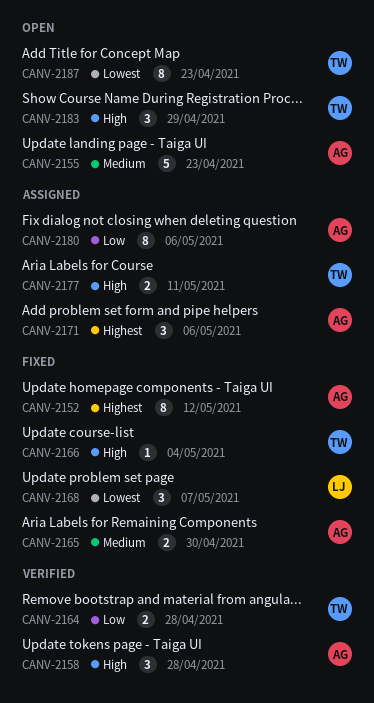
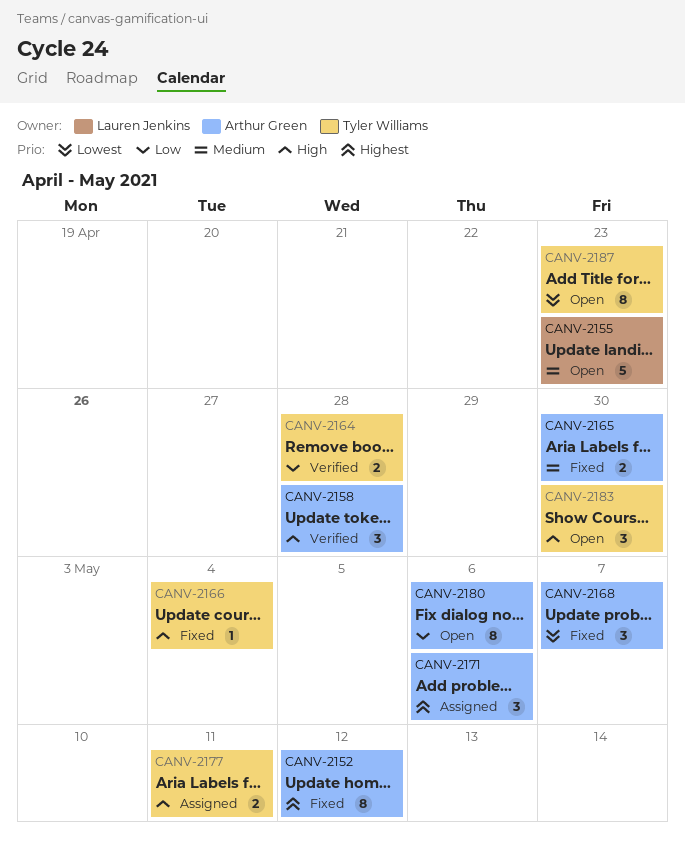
CANV-2155, owner: Arthur Green -> Lauren Jenkins
CANV-2168, owner: Lauren Jenkins -> Arthur Green
CANV-2180, status: Assigned -> Open
CANV-2183, due: Apr 29 -> Apr 30

